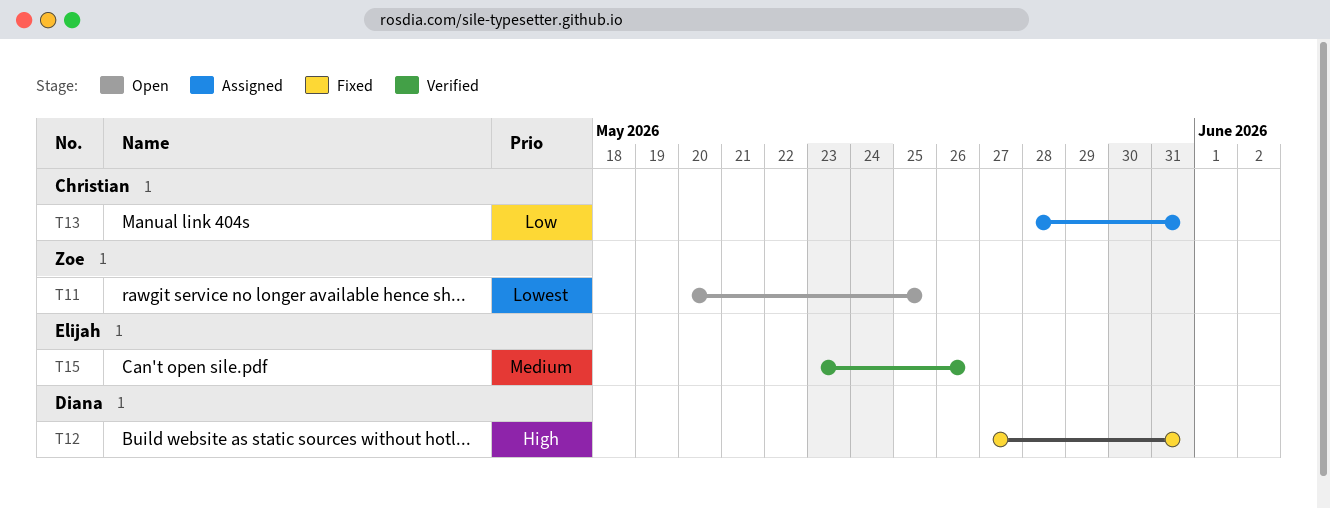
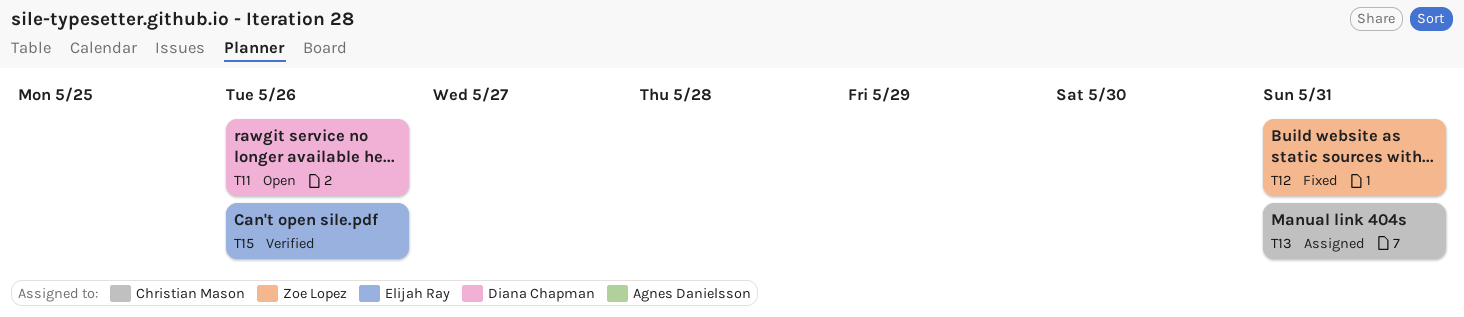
T11, owner: Zoe Lopez -> Diana Chapman
T11, due: May 25 -> May 26
T12, owner: Diana Chapman -> Zoe Lopez

